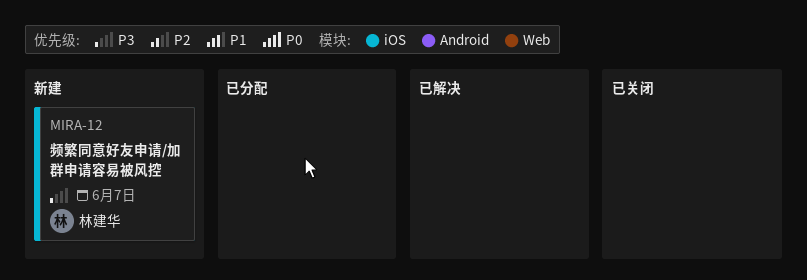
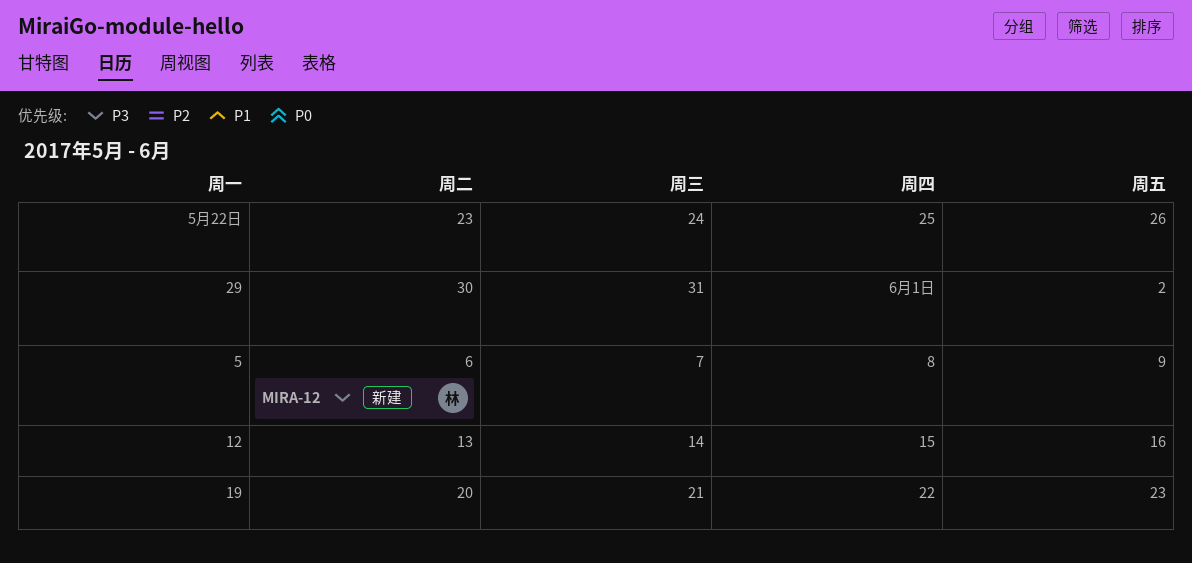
MIRA-12, due: Jun 7 -> Jun 6

